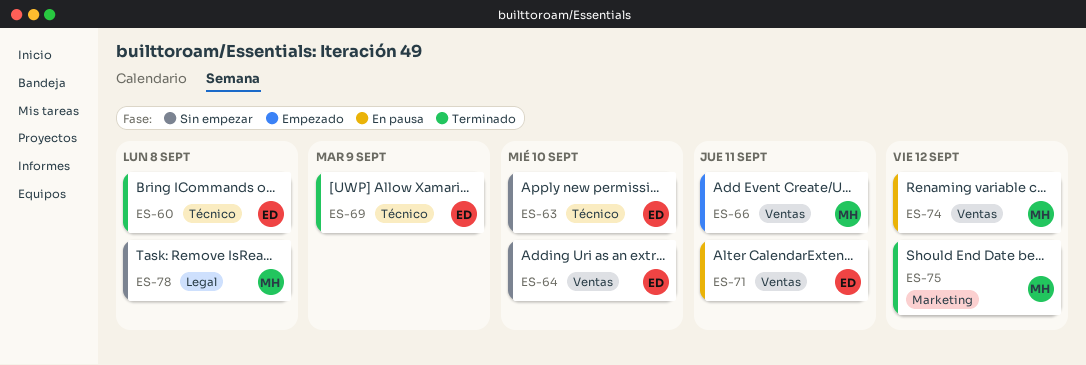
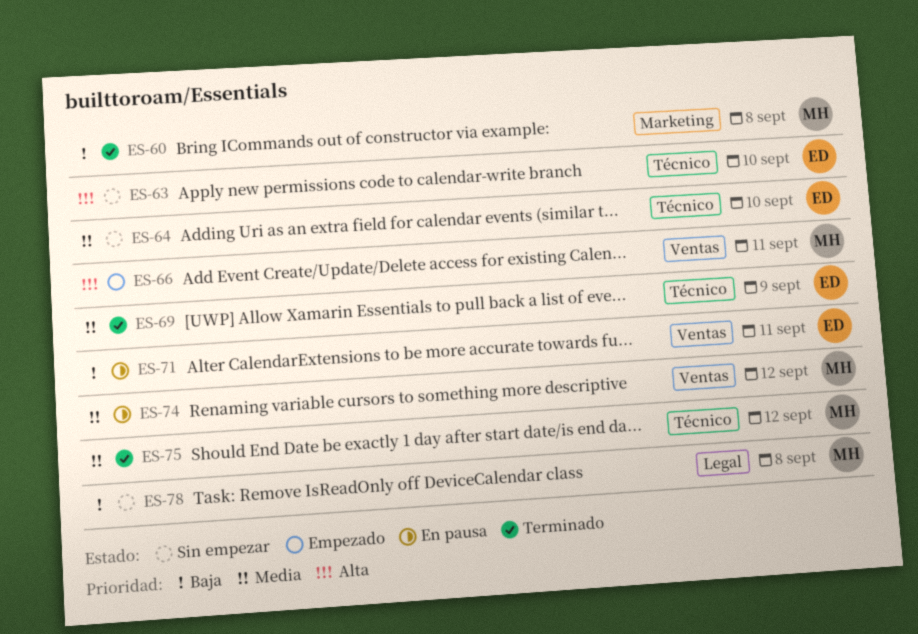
ES-60, owner: ED -> MH
ES-60, label: Técnico -> Marketing
ES-64, label: Ventas -> Técnico
ES-75, label: Marketing -> Técnico

